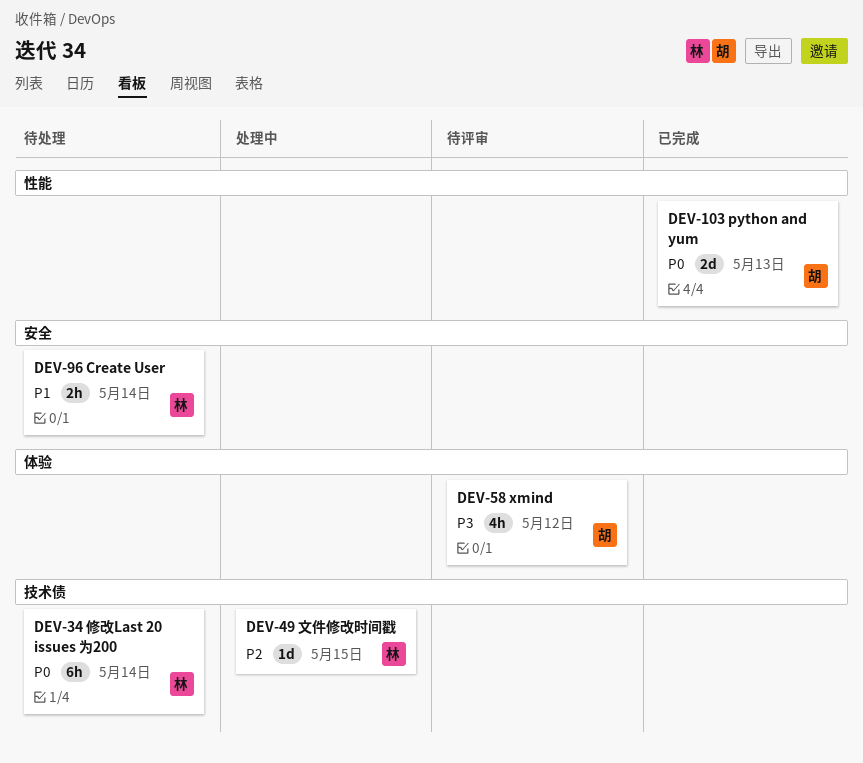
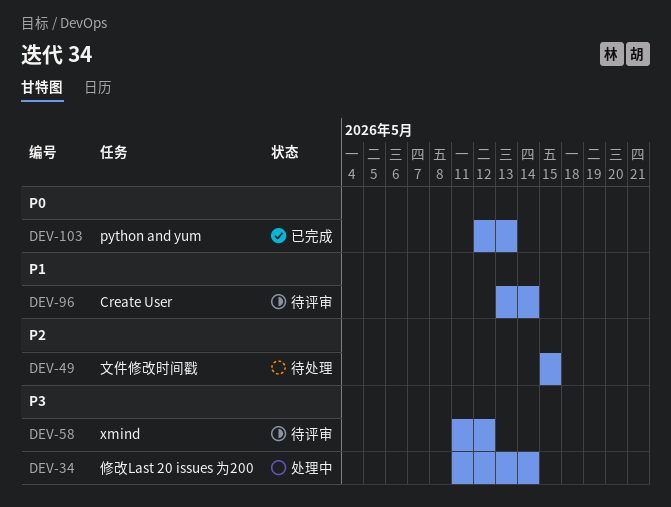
DEV-34, status: 待处理 -> 处理中
DEV-34, priority: P0 -> P3
DEV-49, status: 处理中 -> 待处理
DEV-96, status: 待处理 -> 待评审

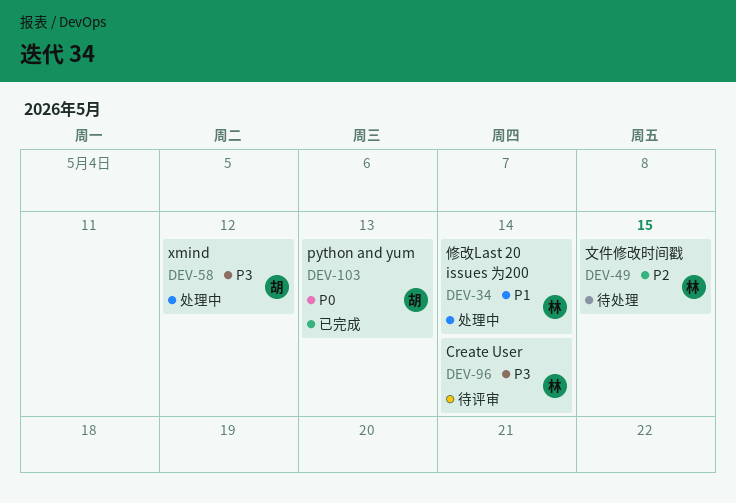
DEV-34, priority: P3 -> P1
DEV-58, status: 待评审 -> 处理中
DEV-96, priority: P1 -> P3

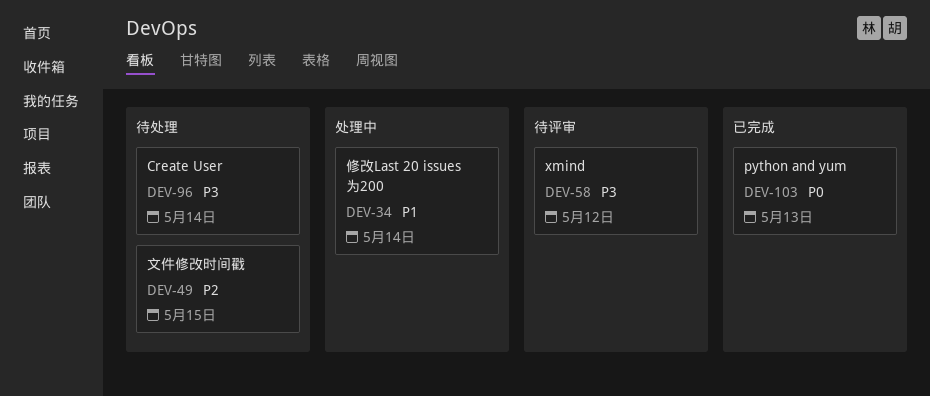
DEV-58, status: 处理中 -> 待评审
DEV-96, status: 待评审 -> 待处理

